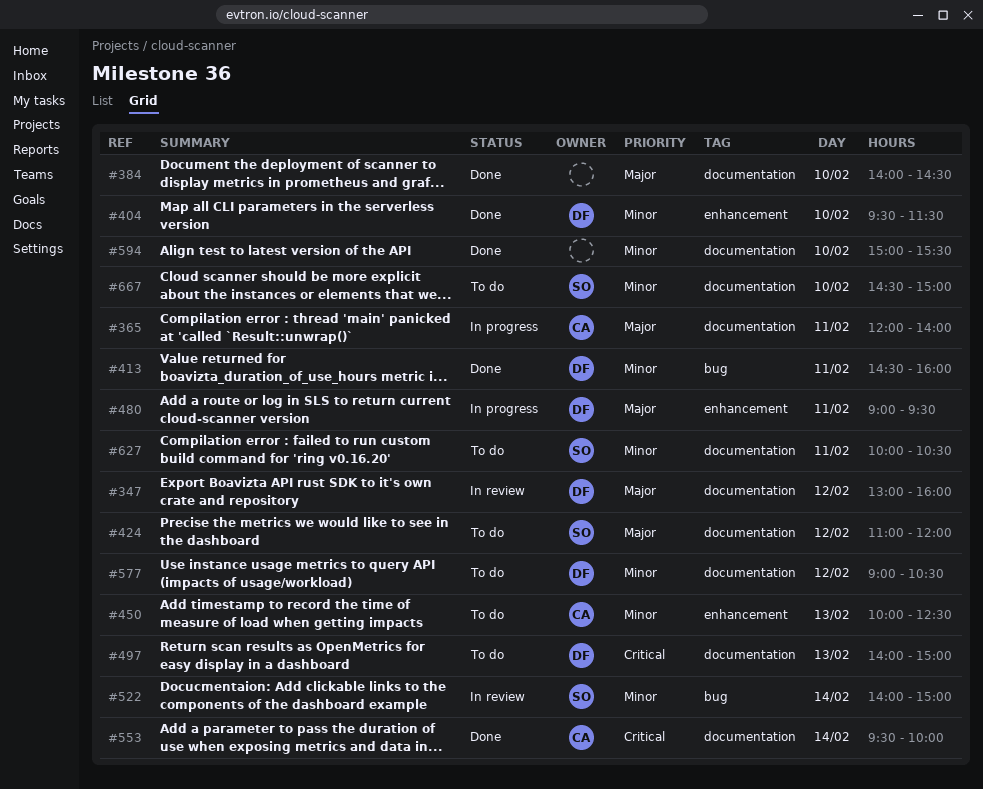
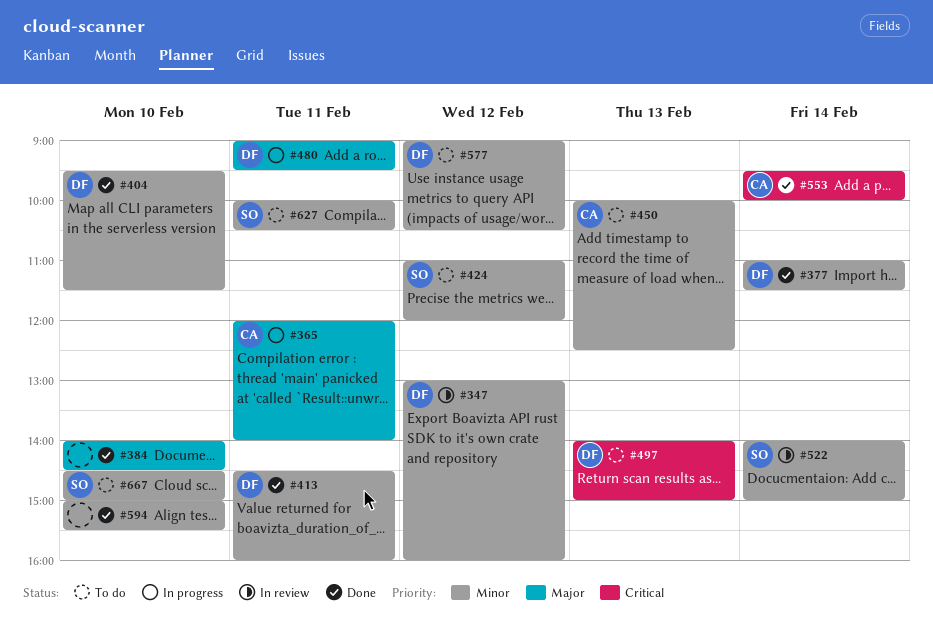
#347, priority: Major -> Minor
#377: none -> present
#424, priority: Major -> Minor

